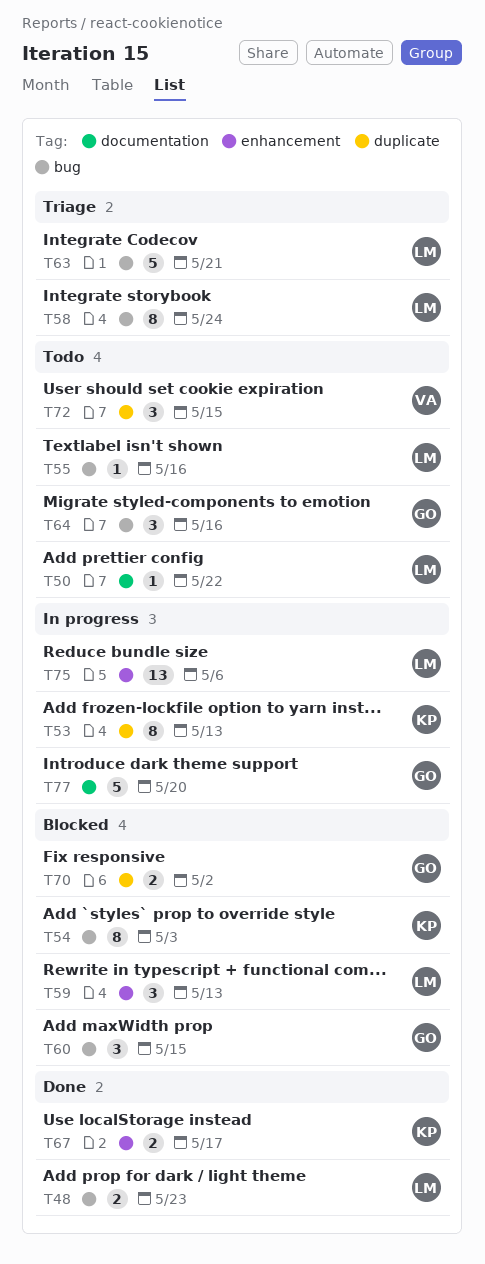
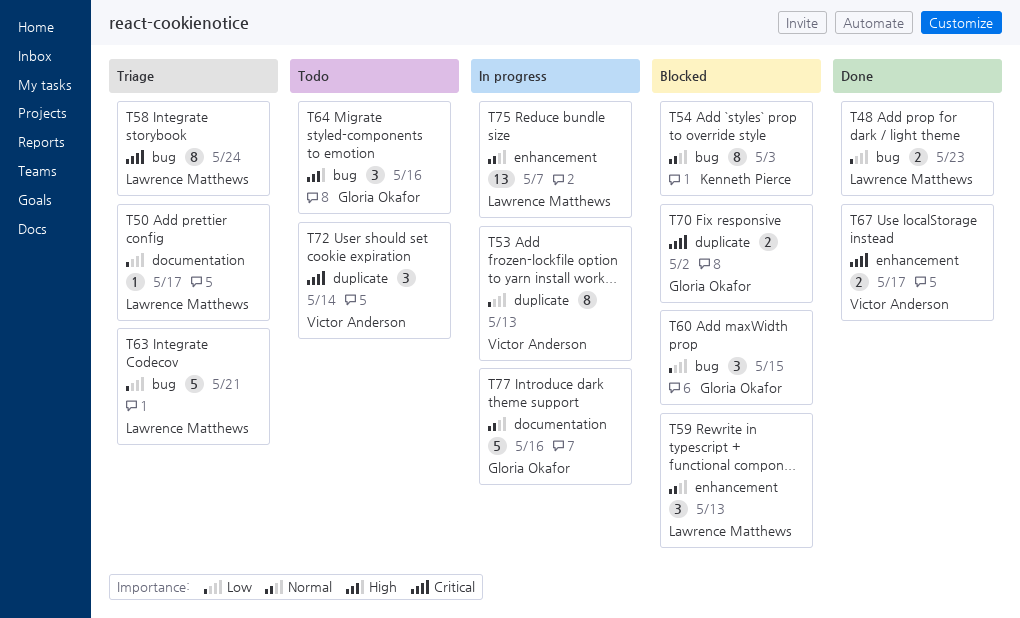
T50, status: Todo -> Triage
T50, due: May 22 -> May 17
T53, owner: Kenneth Pierce -> Victor Anderson
T55: present -> none
T67, owner: Kenneth Pierce -> Victor Anderson
T72, due: May 15 -> May 14
T75, due: May 6 -> May 7
T77, due: May 20 -> May 16

